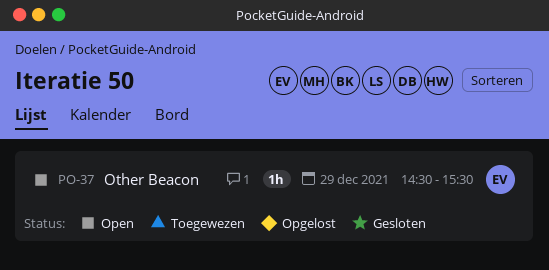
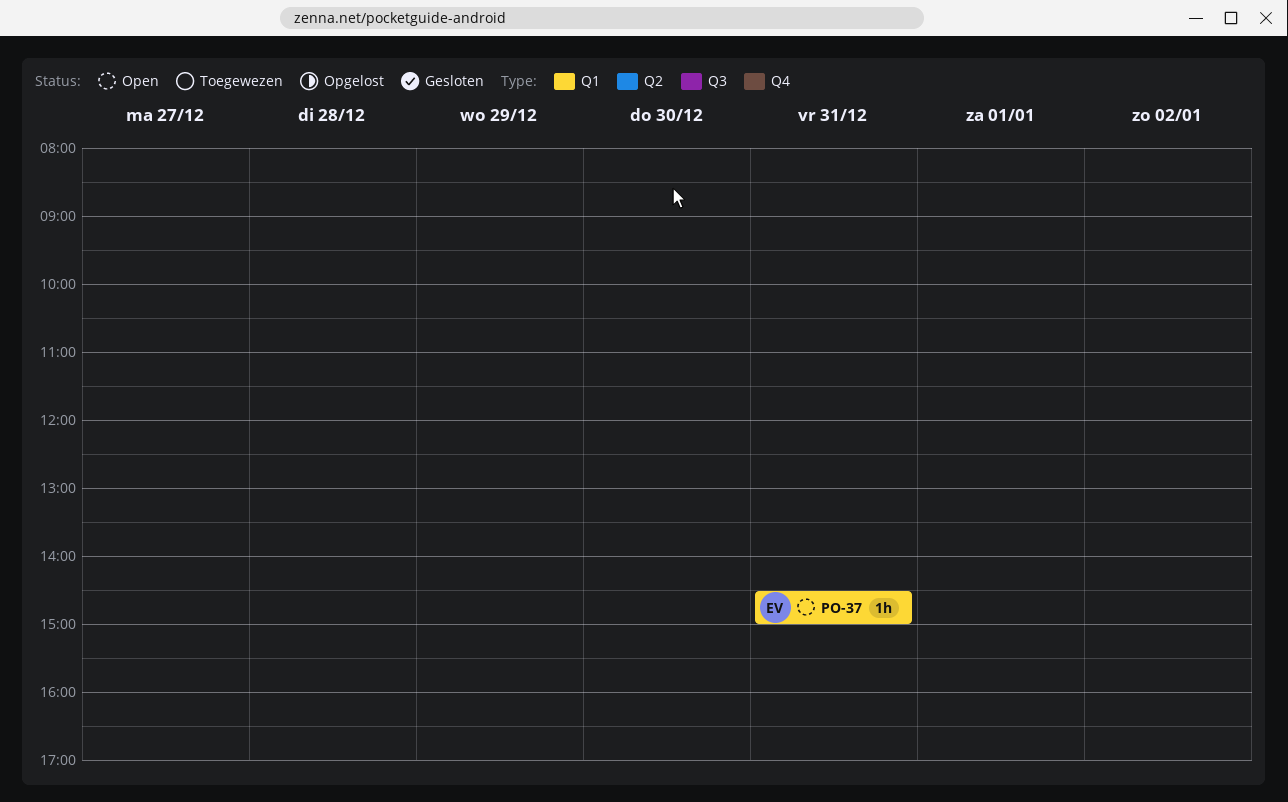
PO-37, day: Dec 29 -> Dec 31
PO-37, ends: 15:30 -> 15:00

